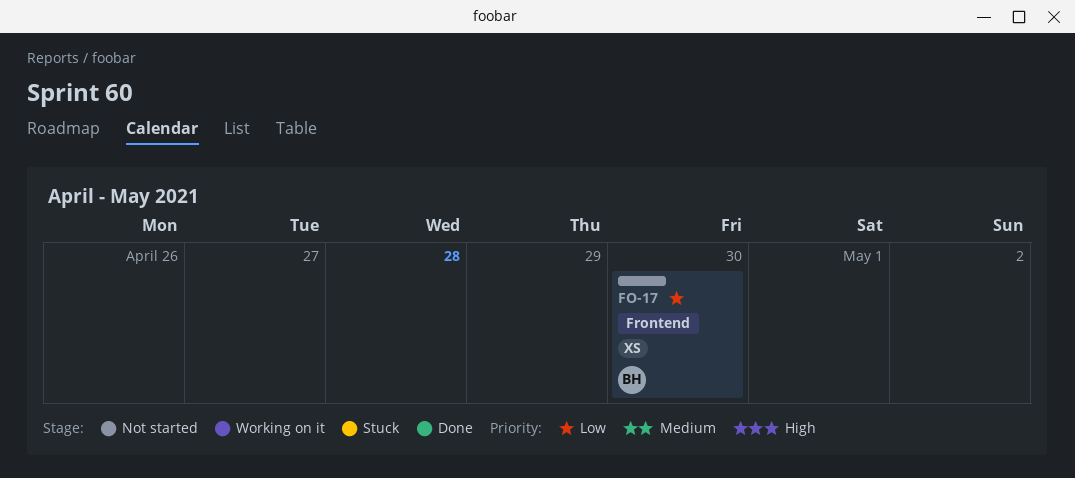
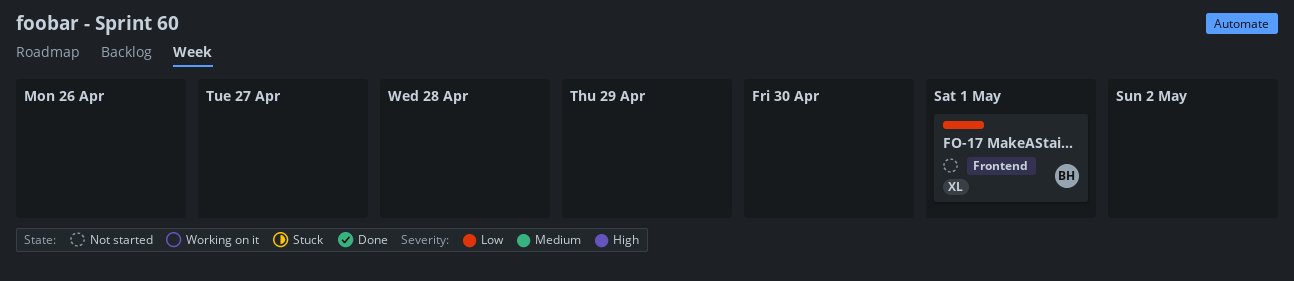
FO-17, estimate: XS -> XL
FO-17, due: Apr 30 -> May 1

